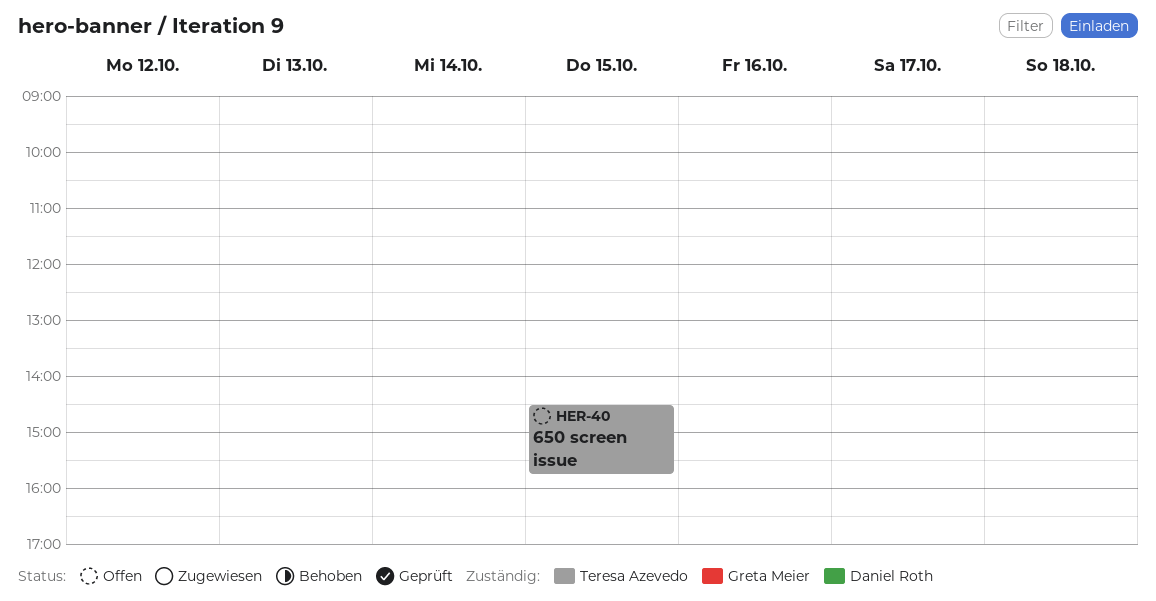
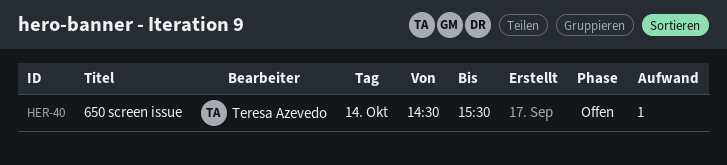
HER-40, day: Oct 15 -> Oct 14
HER-40, ends: 15:45 -> 15:30

